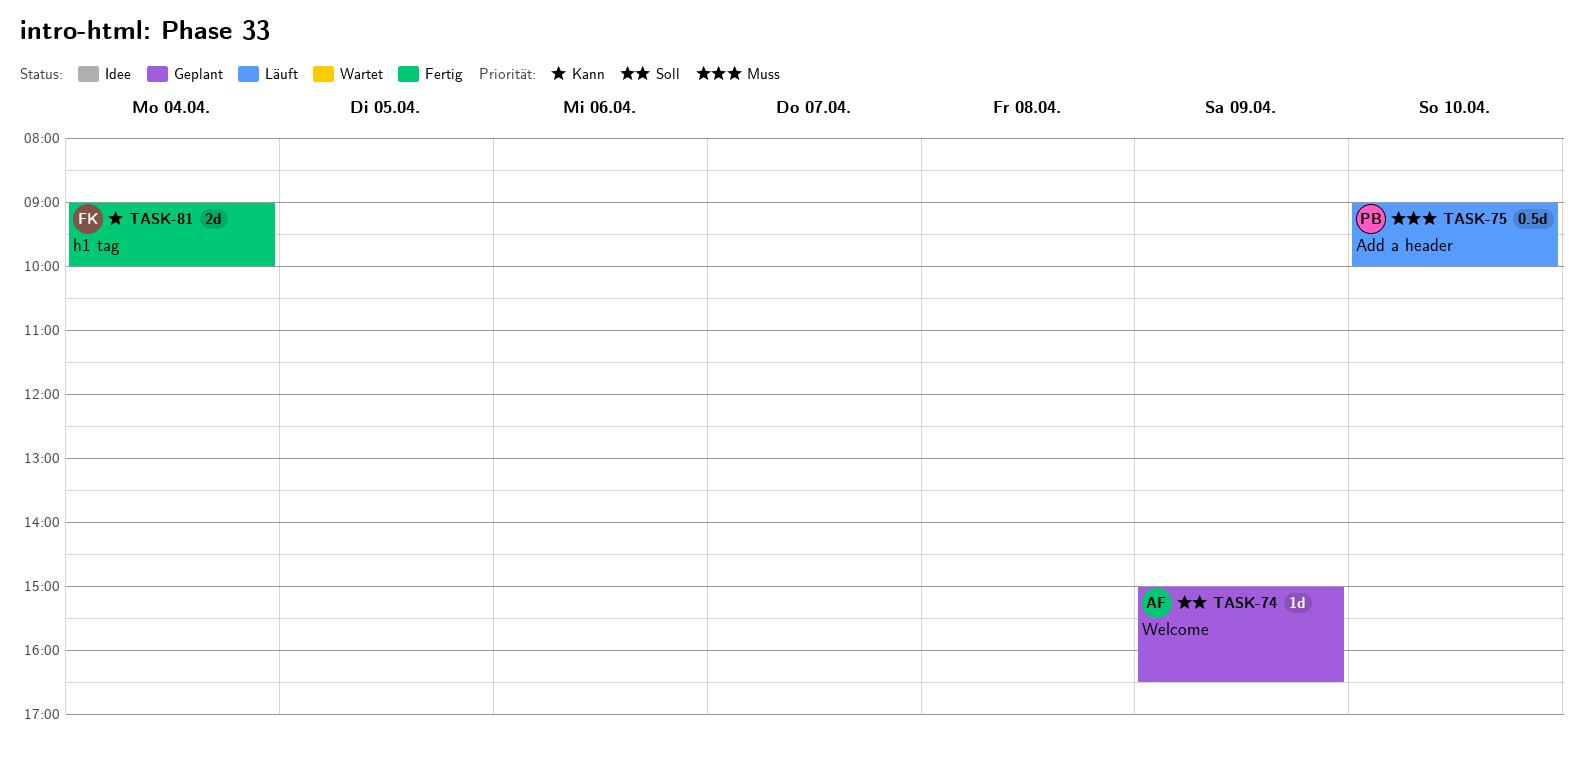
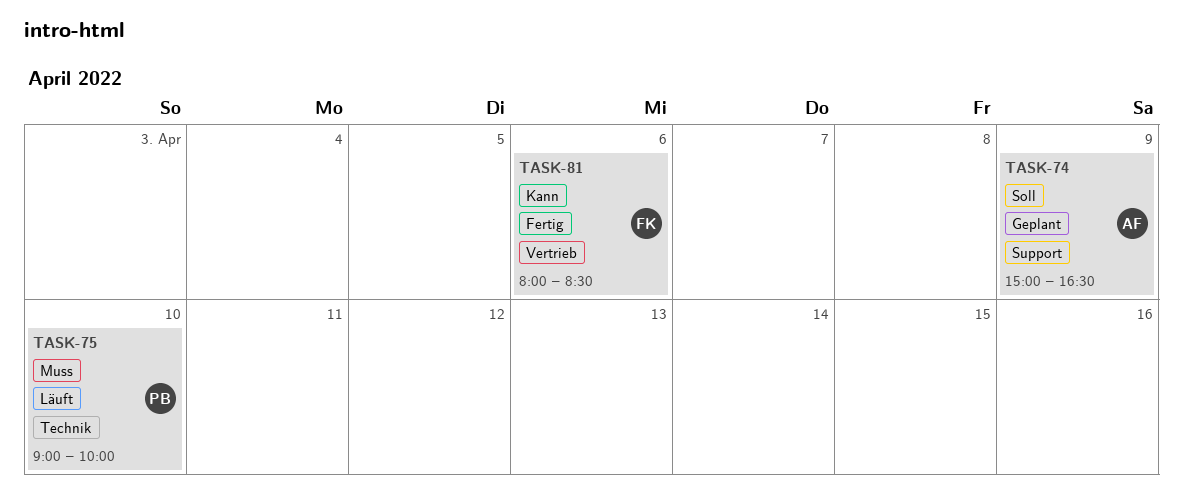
TASK-81, day: Apr 4 -> Apr 6
TASK-81, begins: 09:00 -> 08:00
TASK-81, ends: 10:00 -> 08:30

